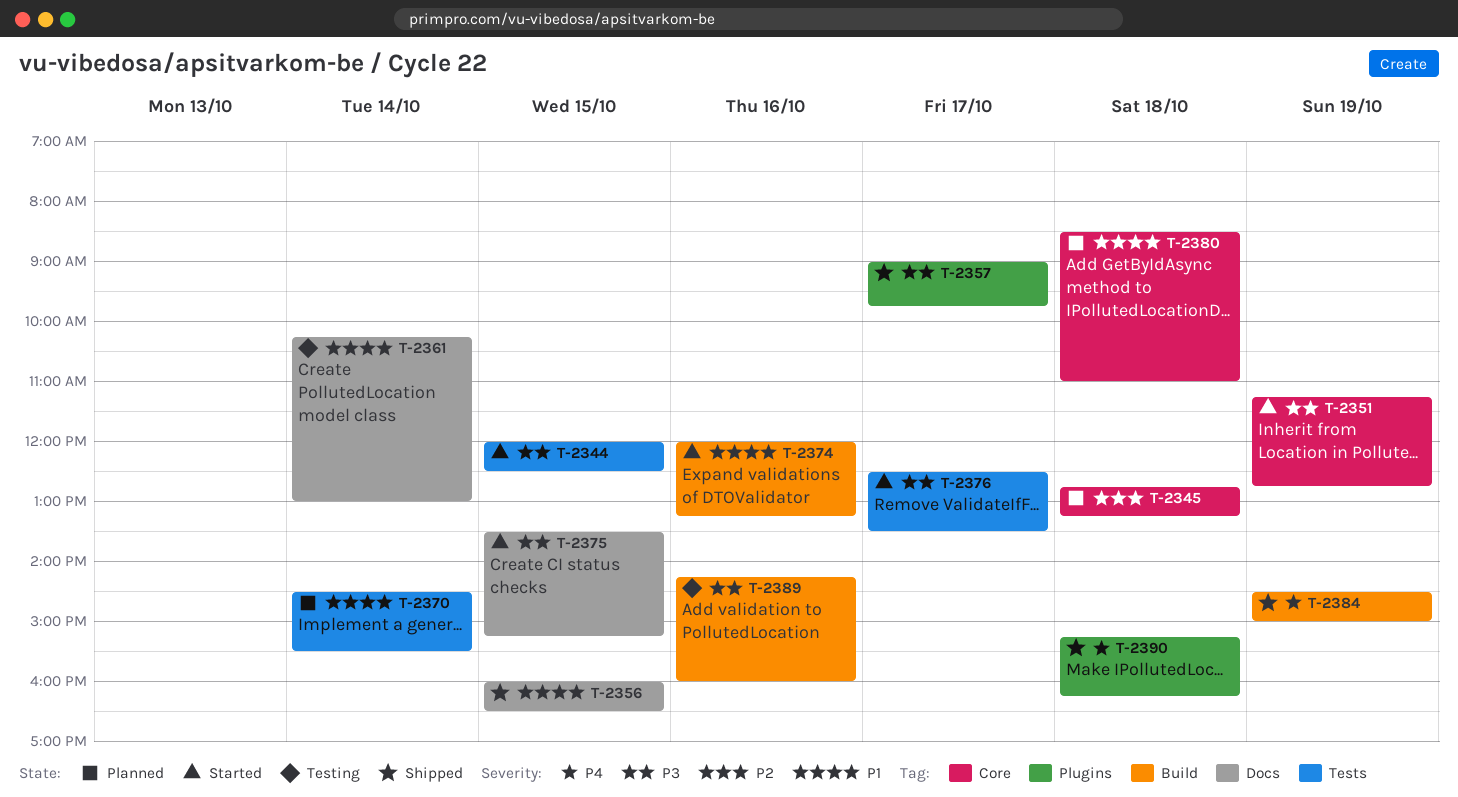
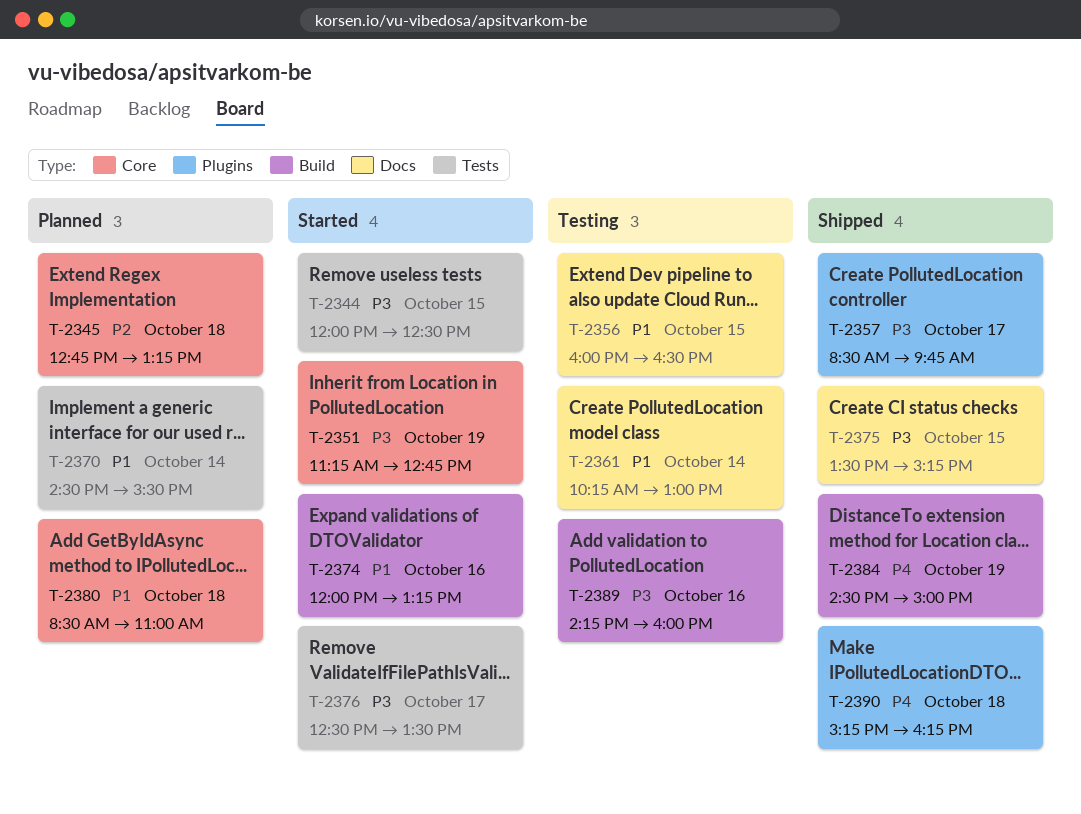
T-2356, status: Shipped -> Testing
T-2357, begins: 09:00 -> 08:30
T-2375, status: Started -> Shipped

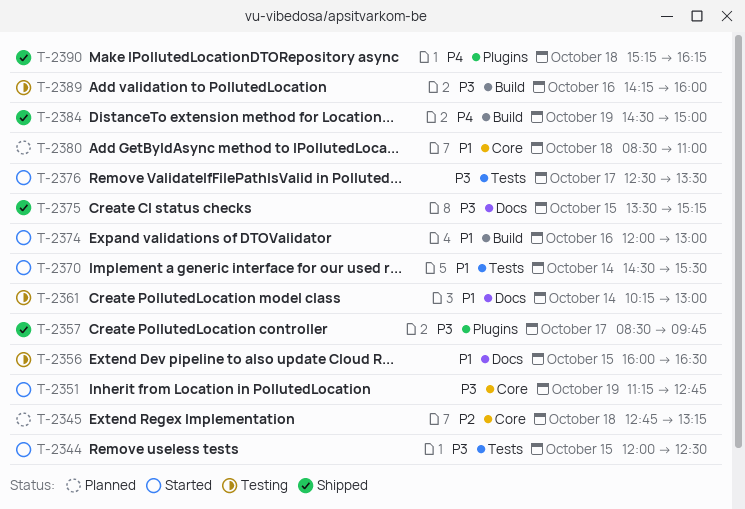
T-2370, status: Planned -> Started
T-2374, ends: 13:15 -> 13:00

